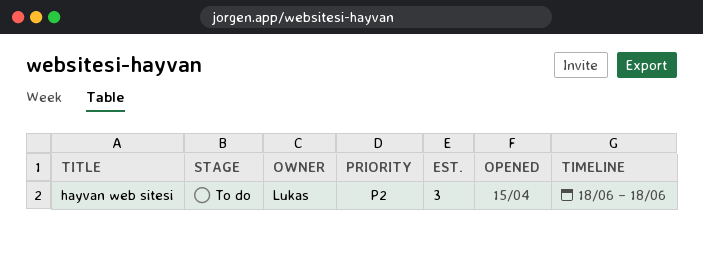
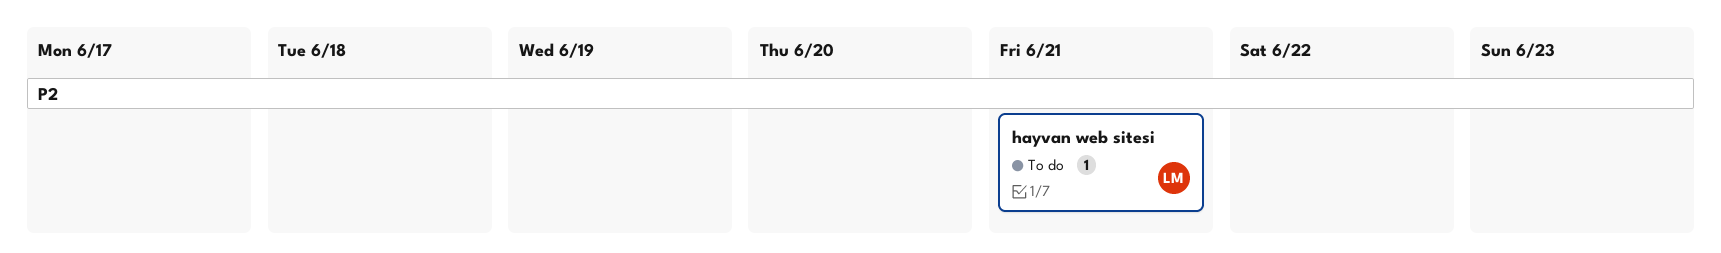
hayvan web sitesi, estimate: 3 -> 1
hayvan web sitesi, due: Jun 18 -> Jun 21

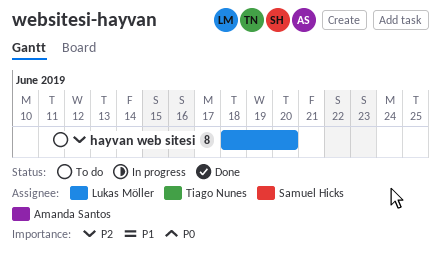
hayvan web sitesi, estimate: 1 -> 8
hayvan web sitesi, due: Jun 21 -> Jun 20

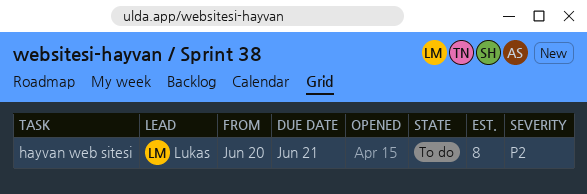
hayvan web sitesi, start: Jun 18 -> Jun 20
hayvan web sitesi, due: Jun 20 -> Jun 21

